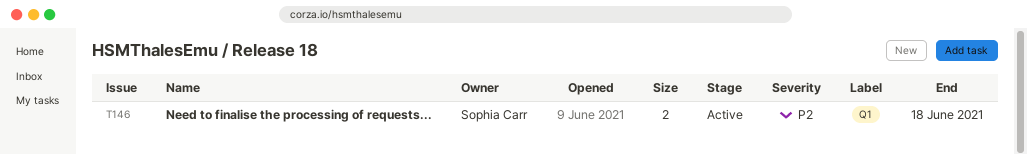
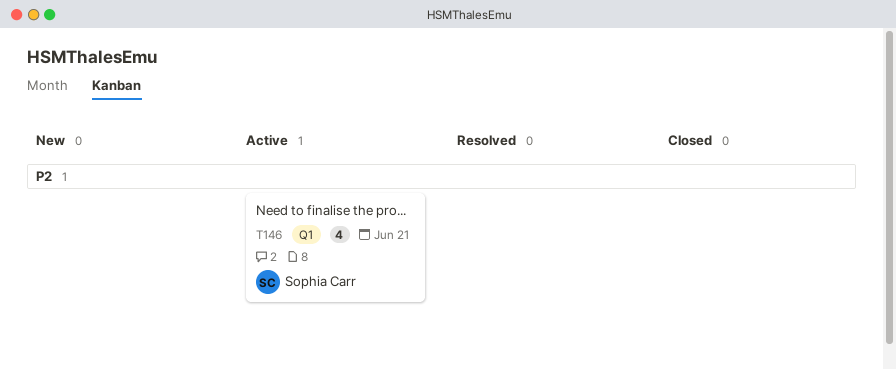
T146, estimate: 2 -> 4
T146, due: Jun 18 -> Jun 21

